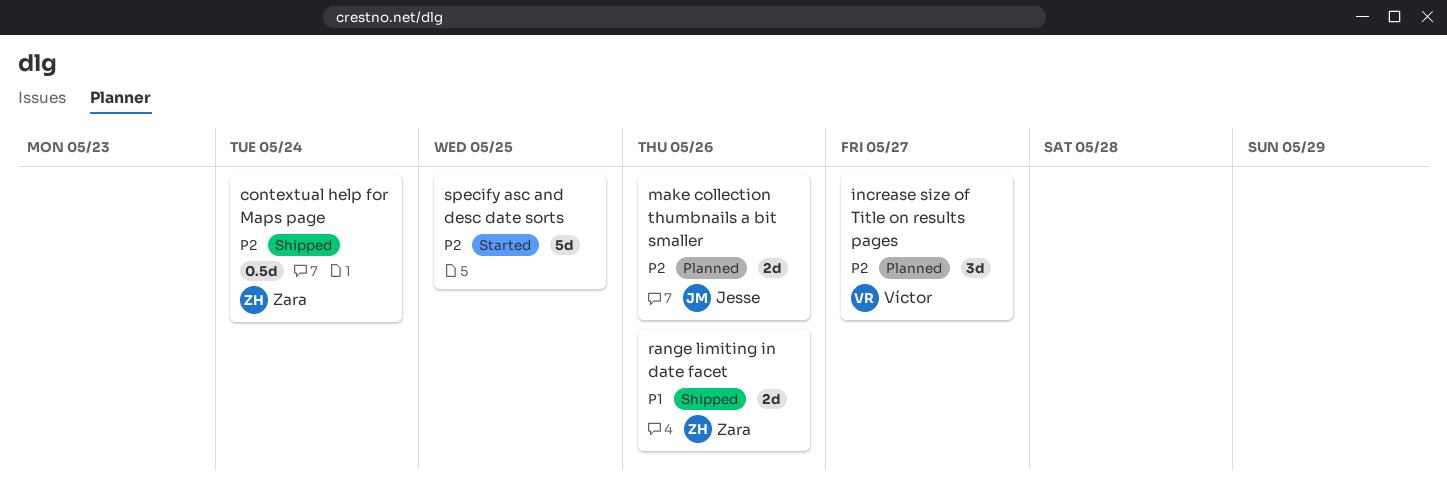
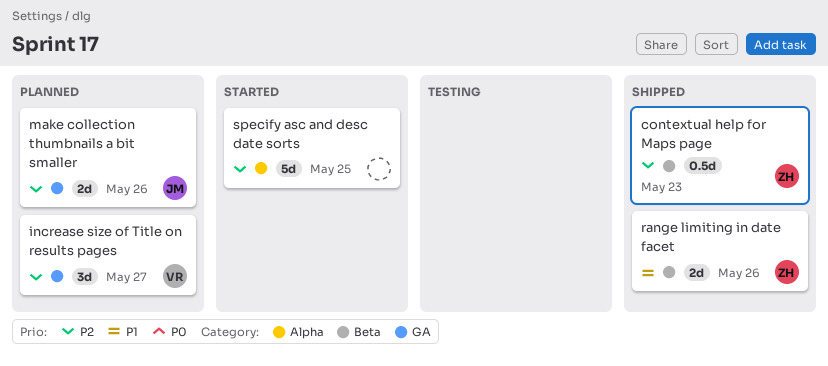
contextual help for Maps page, due: May 24 -> May 23

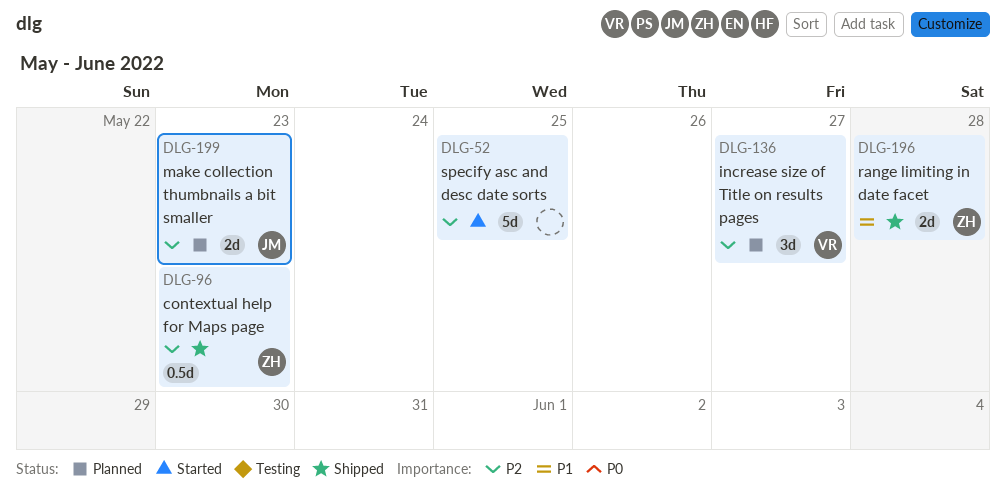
make collection thumbnails a bit smaller, due: May 26 -> May 23
range limiting in date facet, due: May 26 -> May 28

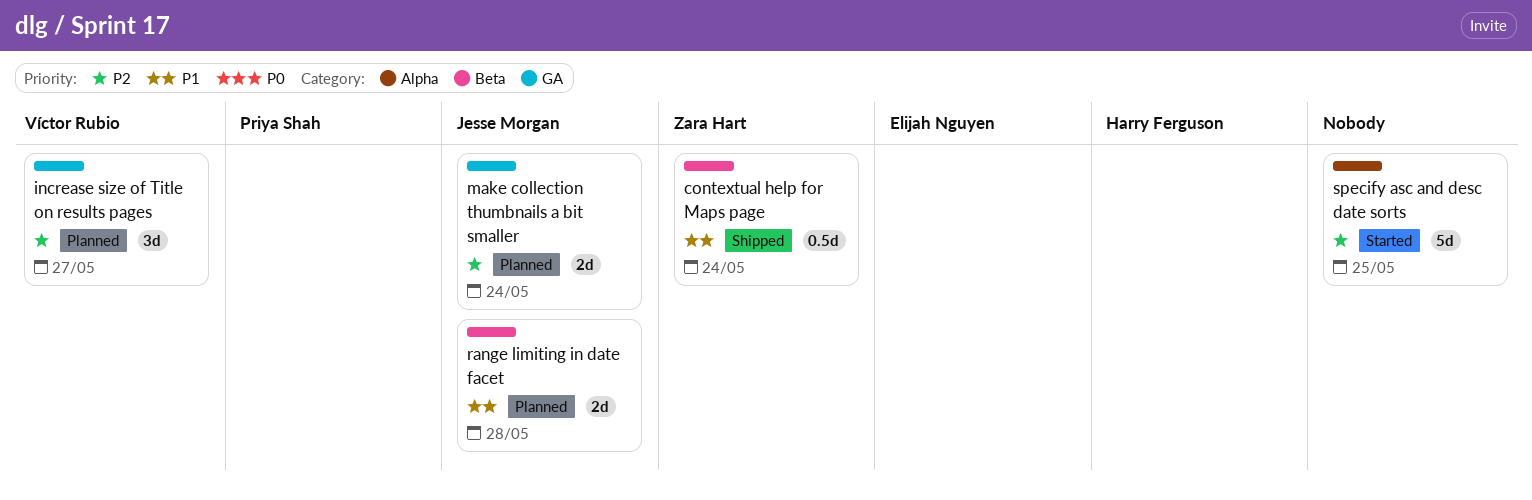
contextual help for Maps page, priority: P2 -> P1
contextual help for Maps page, due: May 23 -> May 24
make collection thumbnails a bit smaller, due: May 23 -> May 24
range limiting in date facet, status: Shipped -> Planned
range limiting in date facet, owner: Zara Hart -> Jesse Morgan

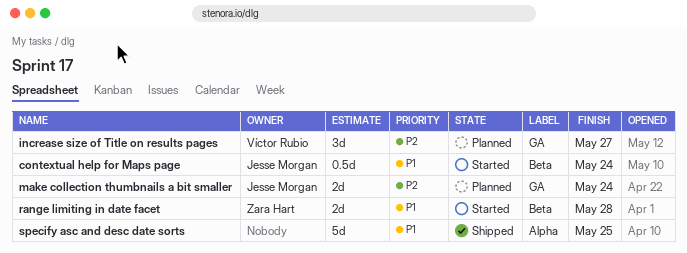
contextual help for Maps page, status: Shipped -> Started
contextual help for Maps page, owner: Zara Hart -> Jesse Morgan
range limiting in date facet, status: Planned -> Started
range limiting in date facet, owner: Jesse Morgan -> Zara Hart
specify asc and desc date sorts, status: Started -> Shipped
specify asc and desc date sorts, priority: P2 -> P1

